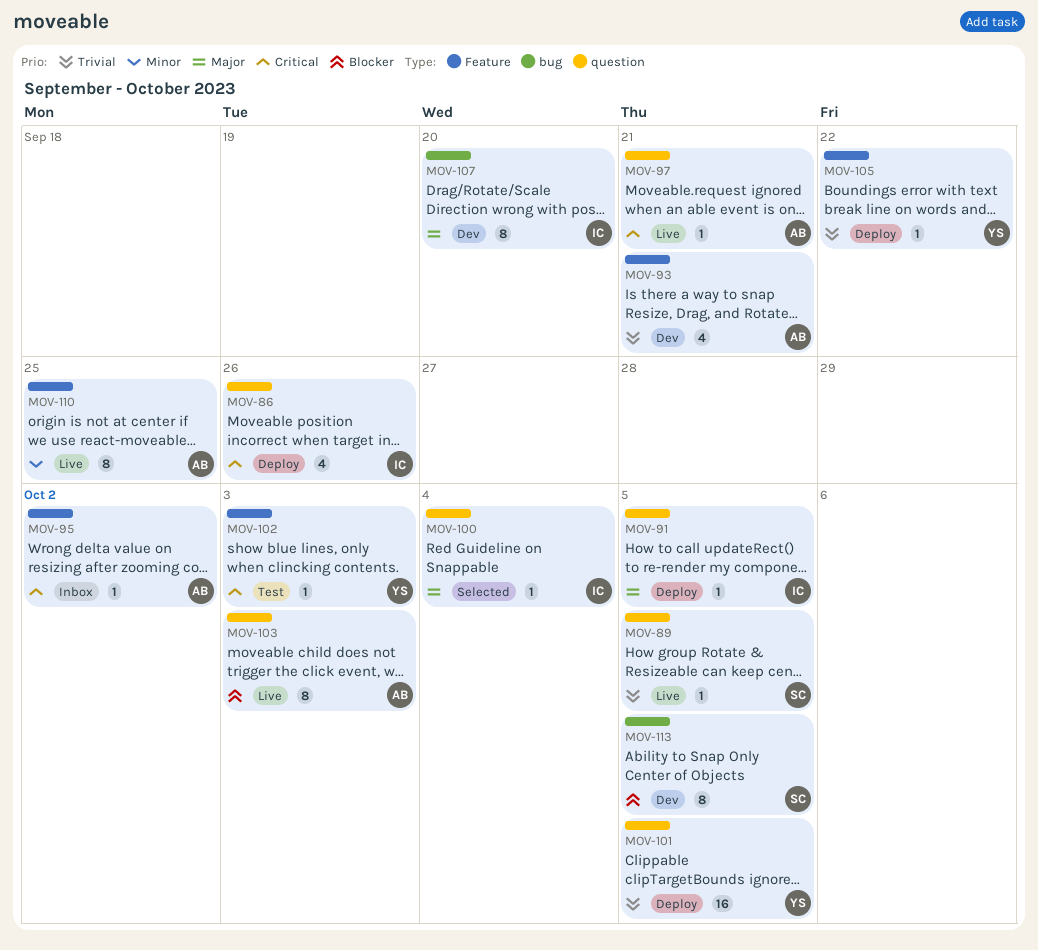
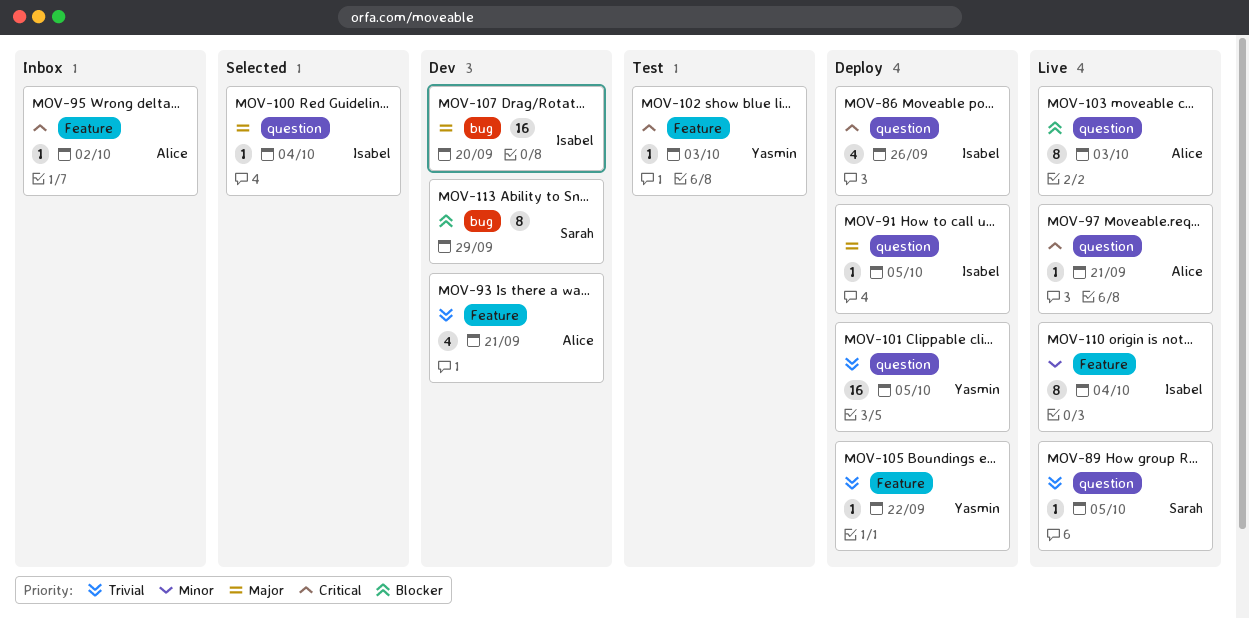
MOV-107, estimate: 8 -> 16
MOV-110, owner: Alice -> Isabel
MOV-110, due: Sep 25 -> Oct 4
MOV-113, due: Oct 5 -> Sep 29

